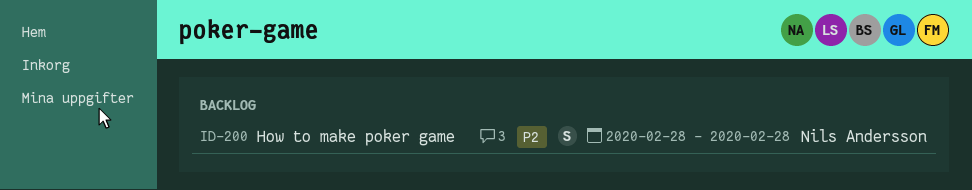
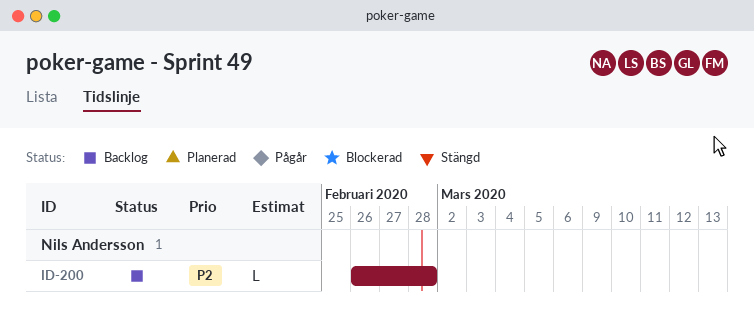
ID-200, estimate: S -> L
ID-200, start: Feb 28 -> Feb 26

